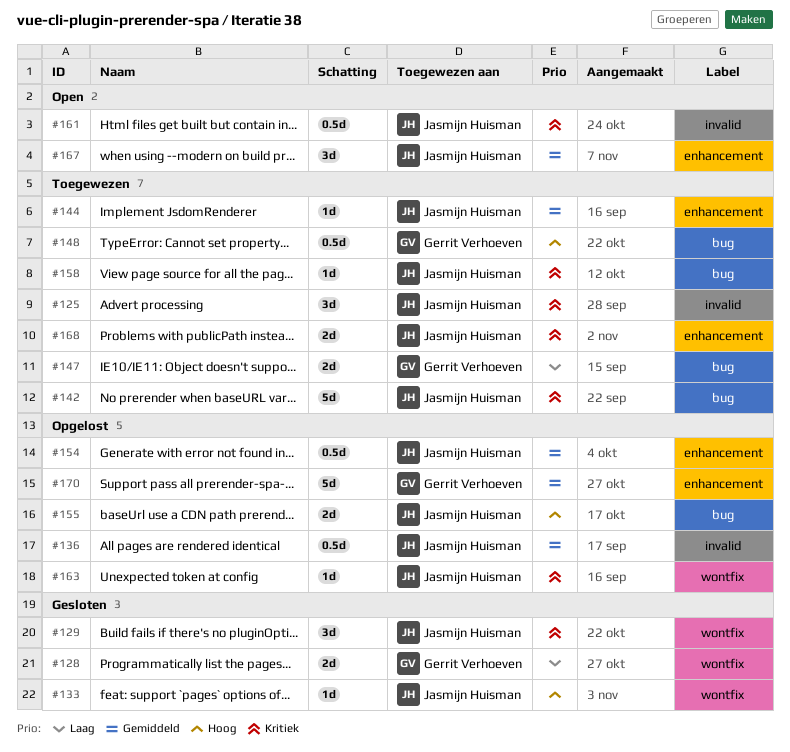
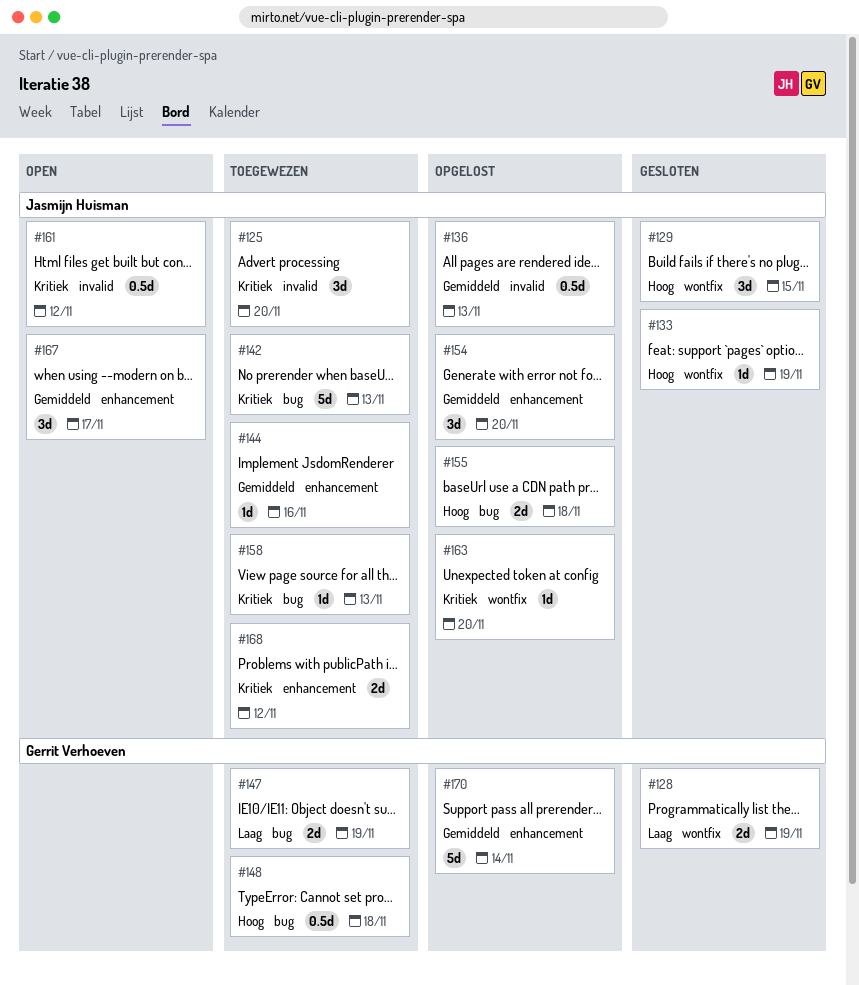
#129, priority: Kritiek -> Hoog
#154, estimate: 0.5d -> 3d

